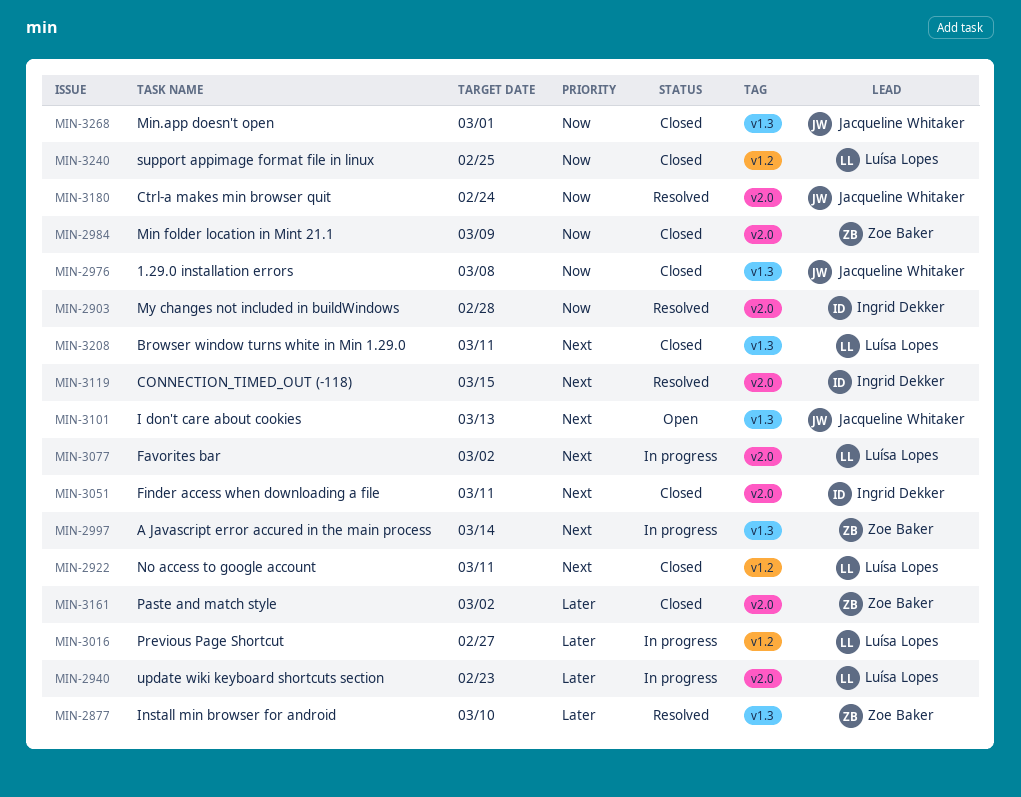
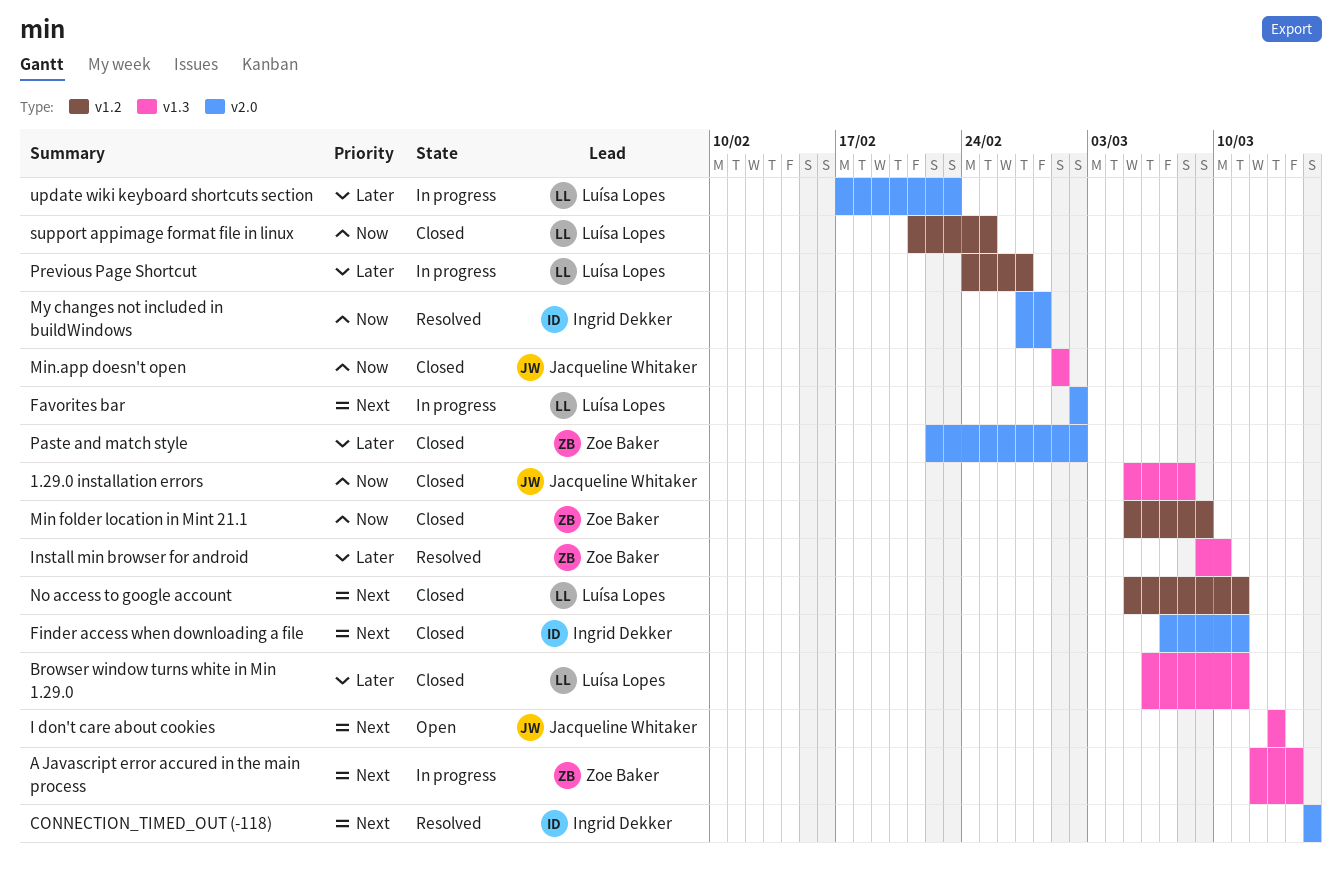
Browser window turns white in Min 1.29.0, priority: Next -> Later
Ctrl-a makes min browser quit: present -> none
Min folder location in Mint 21.1, label: v2.0 -> v1.2

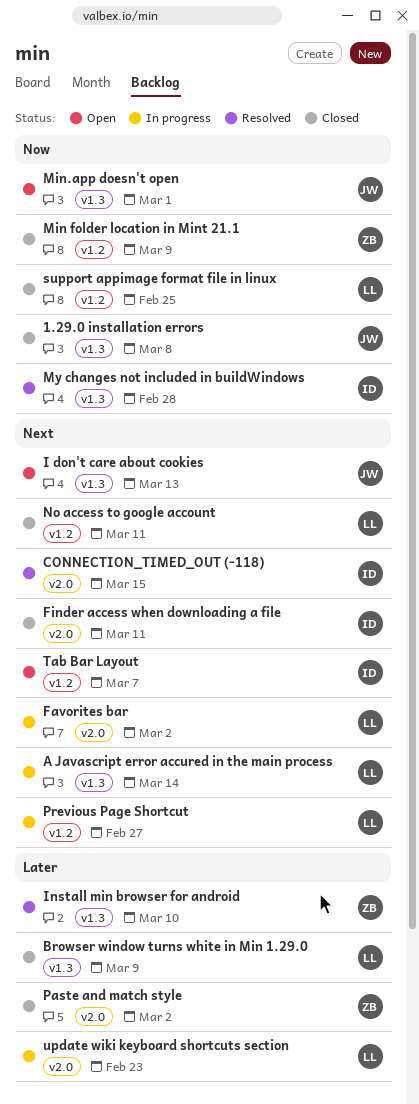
A Javascript error accured in the main process, owner: Zoe Baker -> Luísa Lopes
Browser window turns white in Min 1.29.0, due: Mar 11 -> Mar 9
Min.app doesn't open, status: Closed -> Open
My changes not included in buildWindows, label: v2.0 -> v1.3
Previous Page Shortcut, priority: Later -> Next
Tab Bar Layout: none -> present

